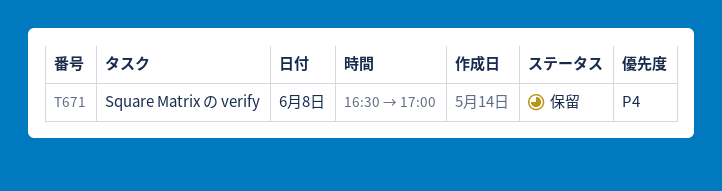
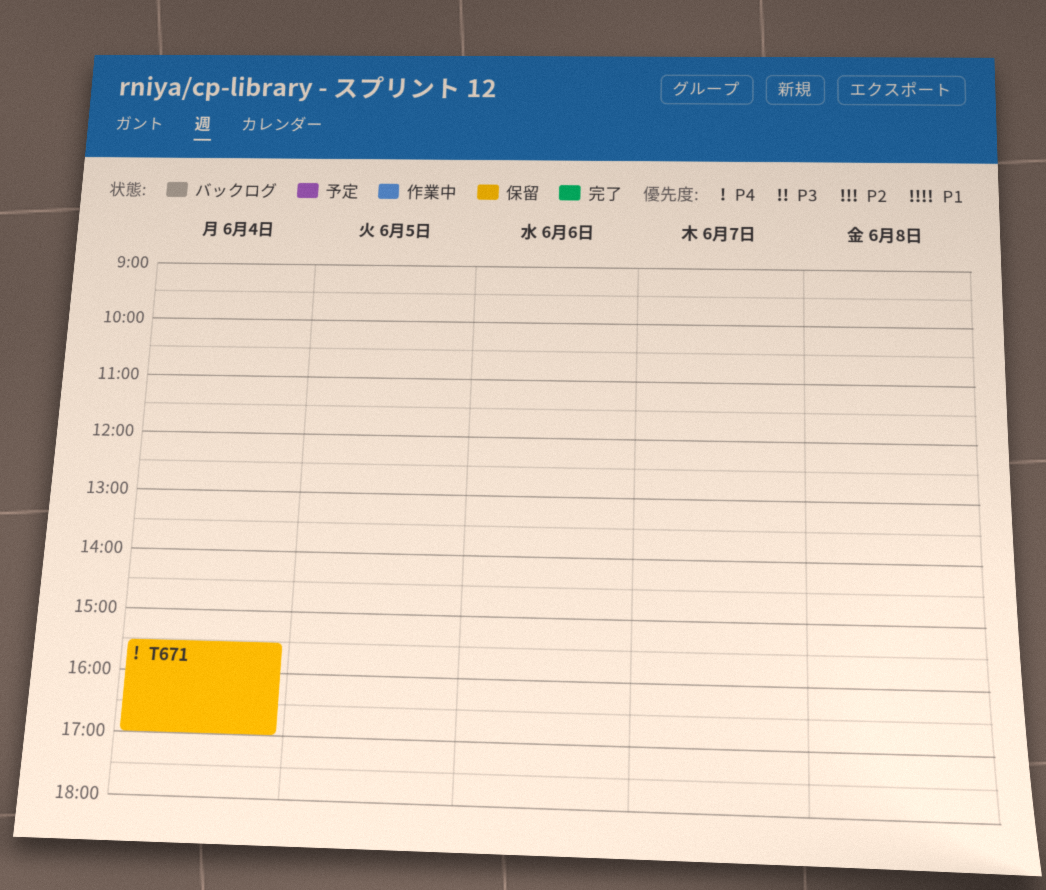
T671, day: Jun 8 -> Jun 4
T671, begins: 16:30 -> 15:30

